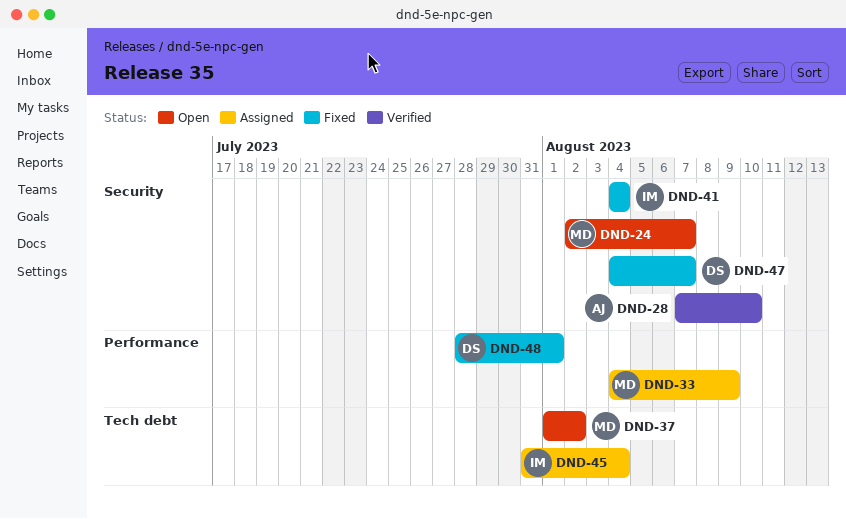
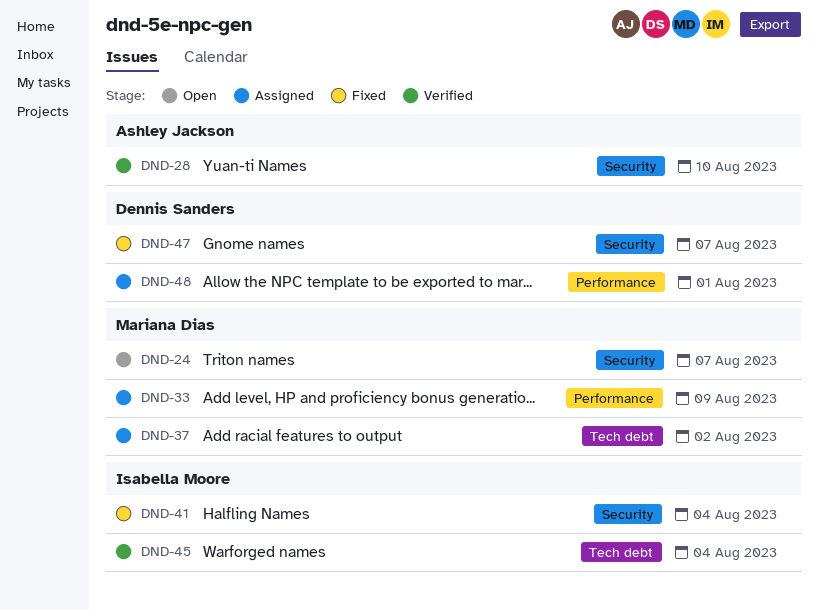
DND-37, status: Open -> Assigned
DND-45, status: Assigned -> Verified
DND-48, status: Fixed -> Assigned

